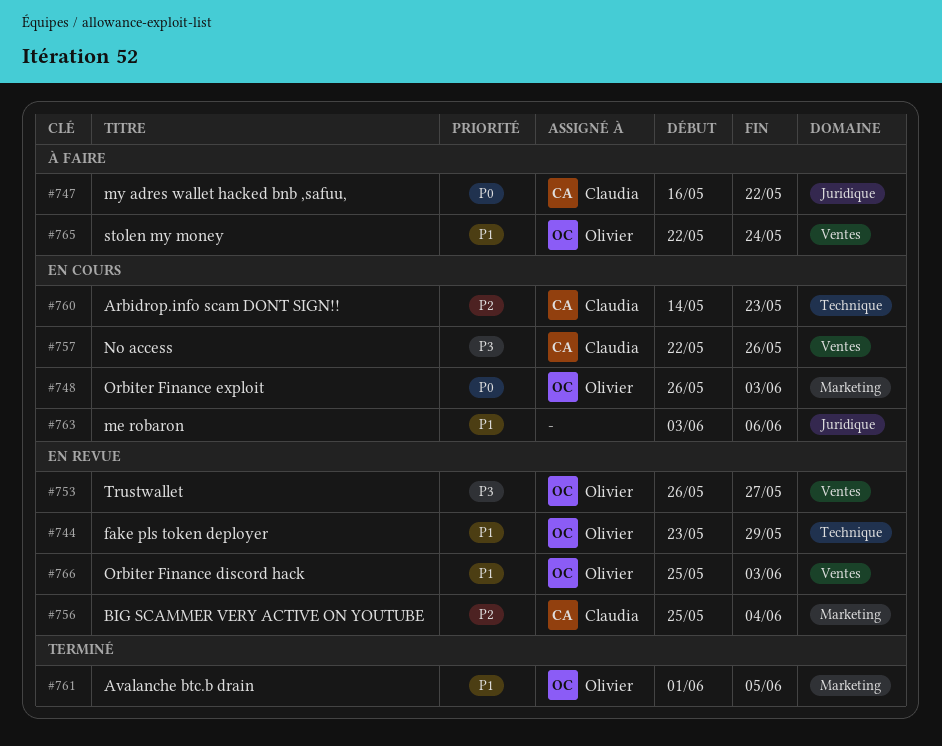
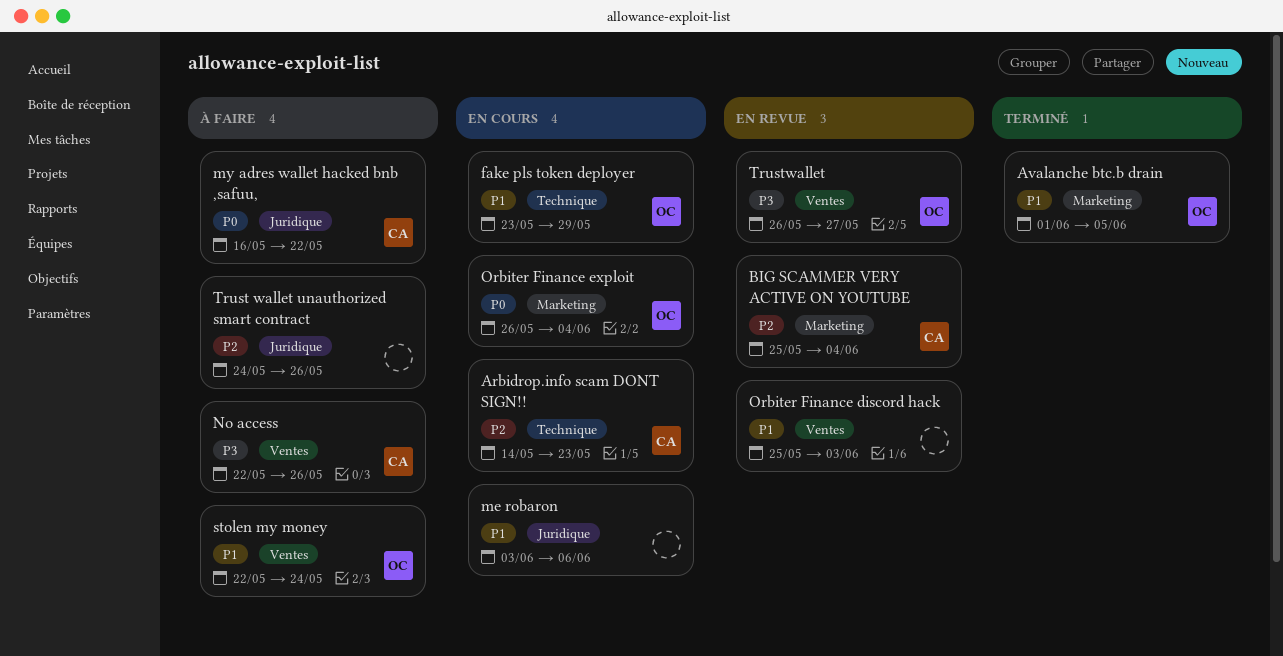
fake pls token deployer, status: En revue -> En cours
No access, status: En cours -> À faire
Orbiter Finance discord hack, owner: Olivier -> none
Orbiter Finance exploit, due: Jun 3 -> Jun 4
Trust wallet unauthorized smart contract: none -> present

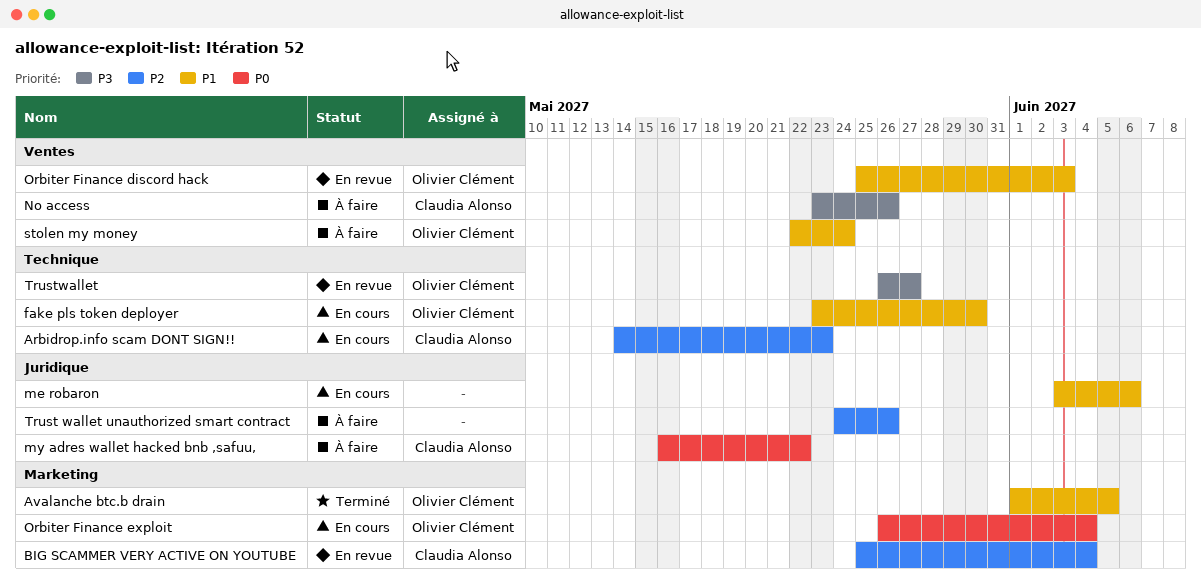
fake pls token deployer, due: May 29 -> May 30
No access, start: May 22 -> May 23
Orbiter Finance discord hack, owner: none -> Olivier Clément
Trustwallet, label: Ventes -> Technique

